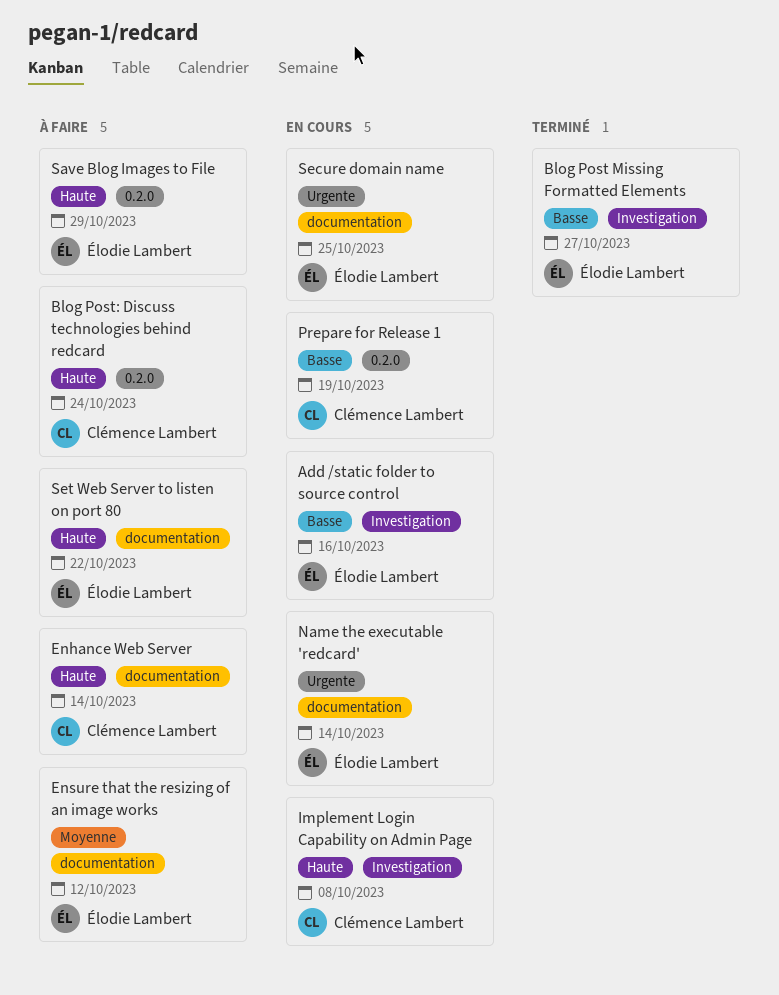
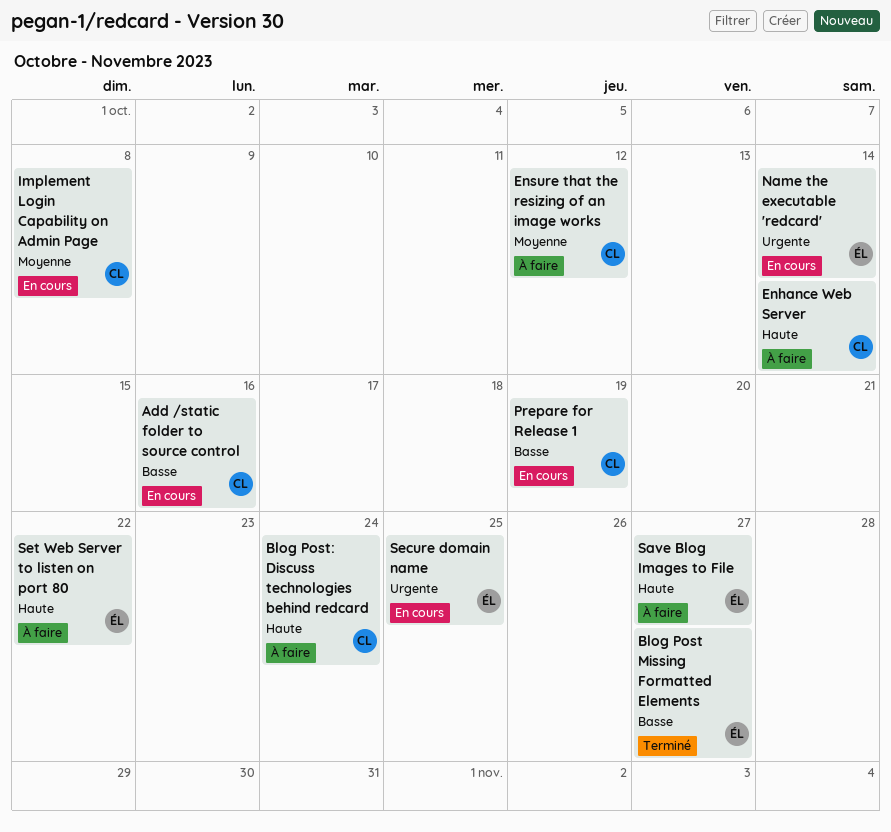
Add /static folder to source control, owner: Élodie Lambert -> Clémence Lambert
Ensure that the resizing of an image works, owner: Élodie Lambert -> Clémence Lambert
Implement Login Capability on Admin Page, priority: Haute -> Moyenne
Save Blog Images to File, due: Oct 29 -> Oct 27

